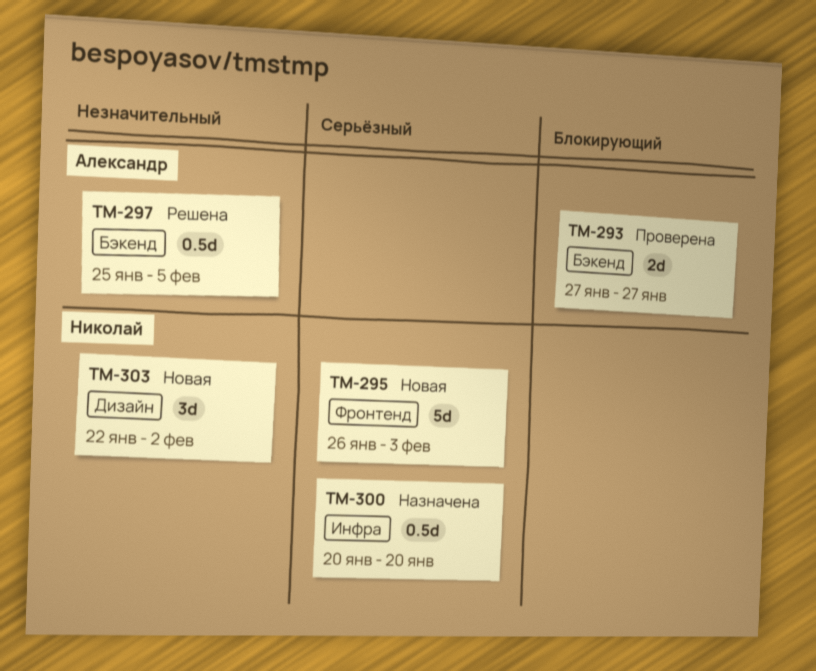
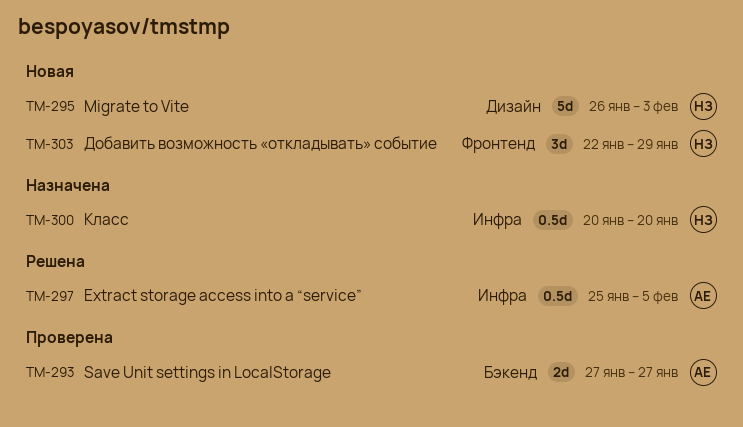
TM-295, label: Фронтенд -> Дизайн
TM-297, label: Бэкенд -> Инфра
TM-303, label: Дизайн -> Фронтенд
TM-303, due: Feb 2 -> Jan 29

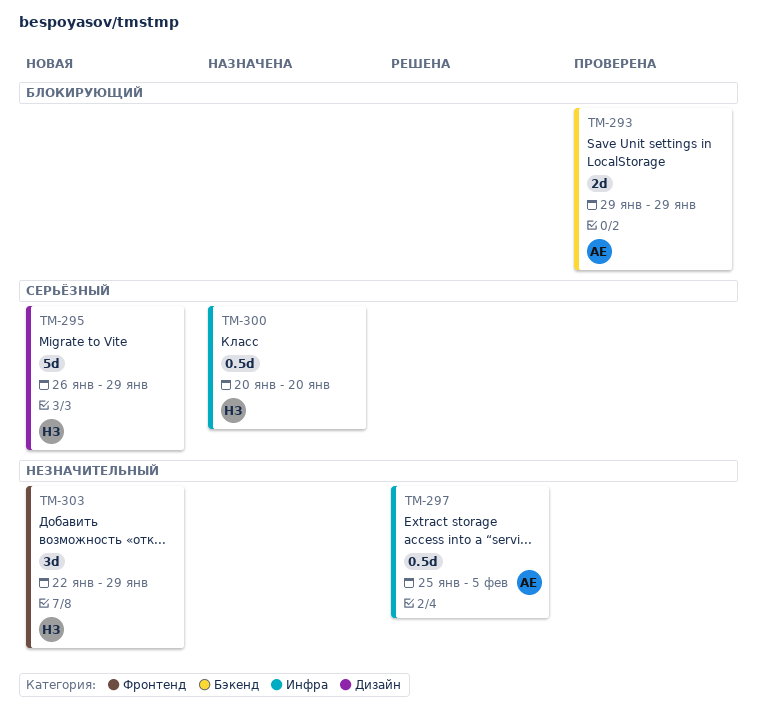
TM-293, start: Jan 27 -> Jan 29
TM-293, due: Jan 27 -> Jan 29
TM-295, due: Feb 3 -> Jan 29

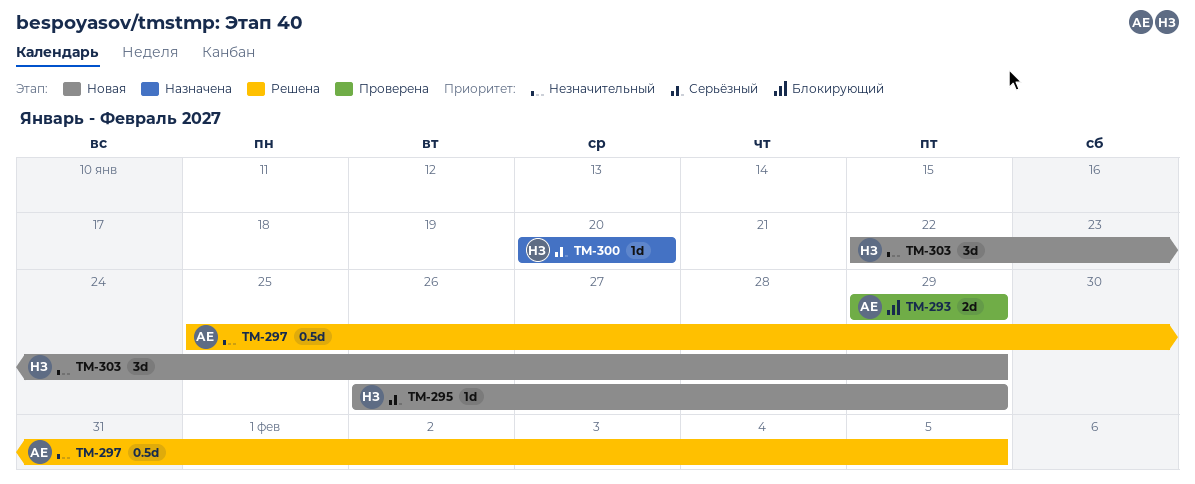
TM-295, estimate: 5d -> 1d
TM-300, estimate: 0.5d -> 1d

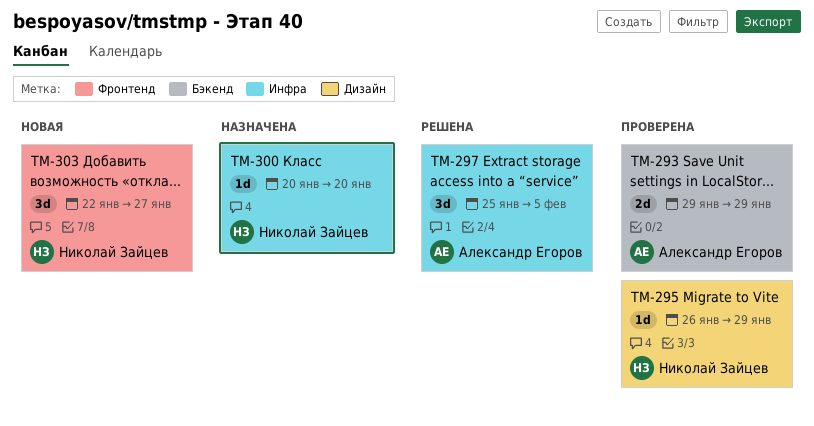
TM-295, status: Новая -> Проверена
TM-297, estimate: 0.5d -> 3d
TM-303, due: Jan 29 -> Jan 27

